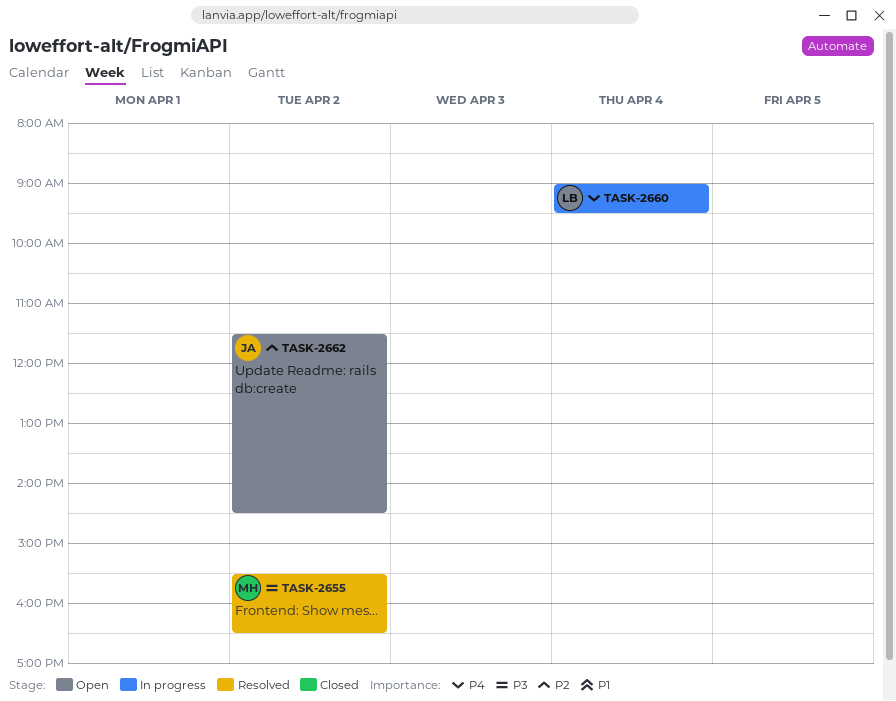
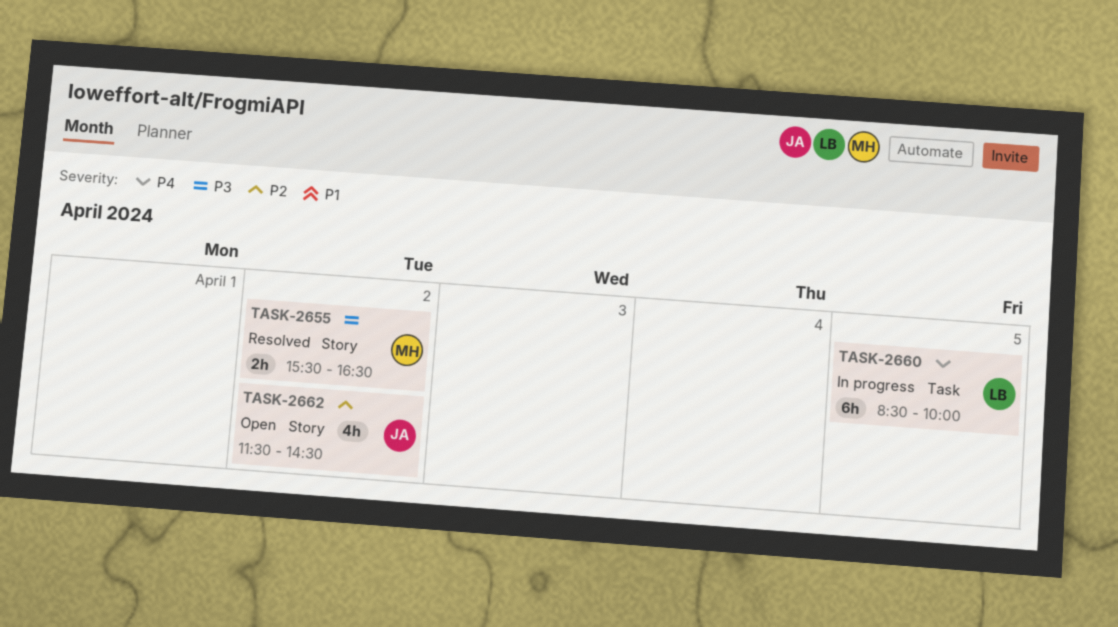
TASK-2660, day: Apr 4 -> Apr 5
TASK-2660, begins: 09:00 -> 08:30
TASK-2660, ends: 09:30 -> 10:00

